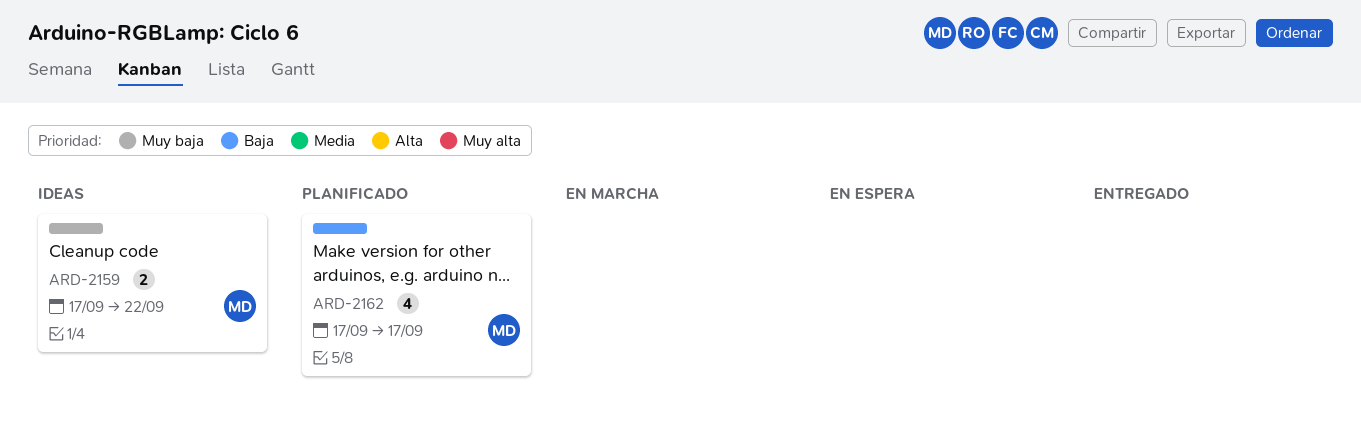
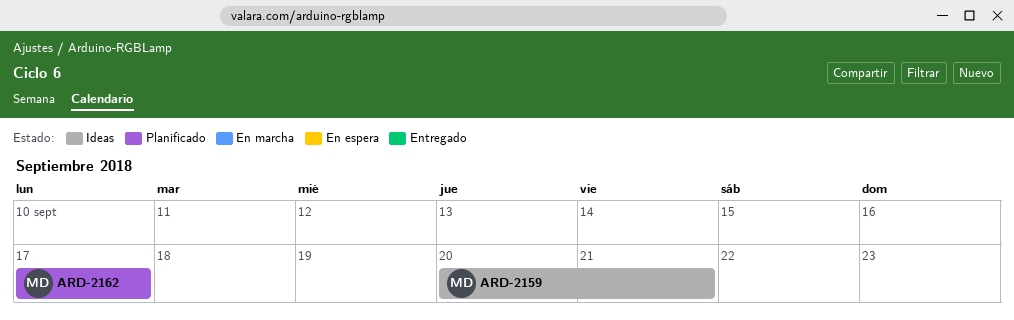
ARD-2159, start: Sep 17 -> Sep 20
ARD-2159, due: Sep 22 -> Sep 21

